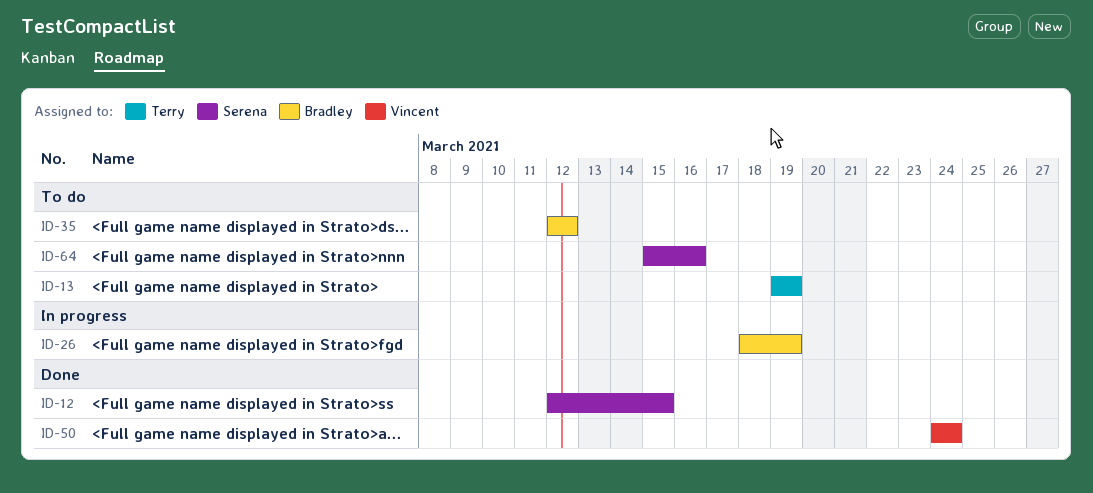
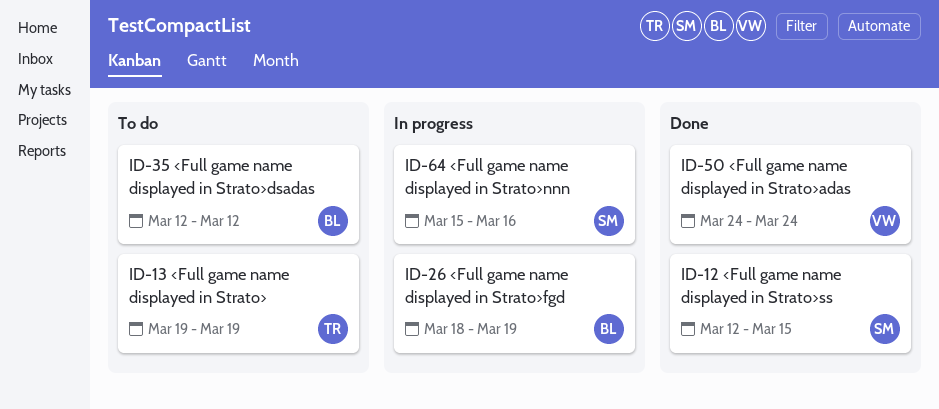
ID-64, status: To do -> In progress

